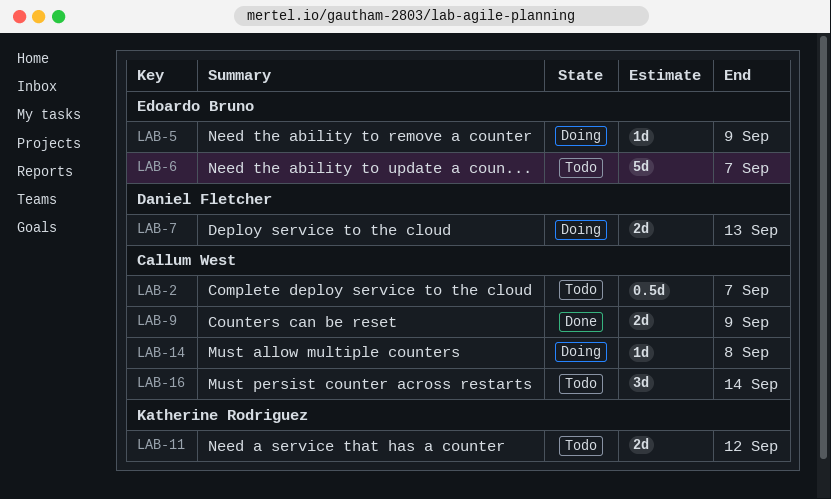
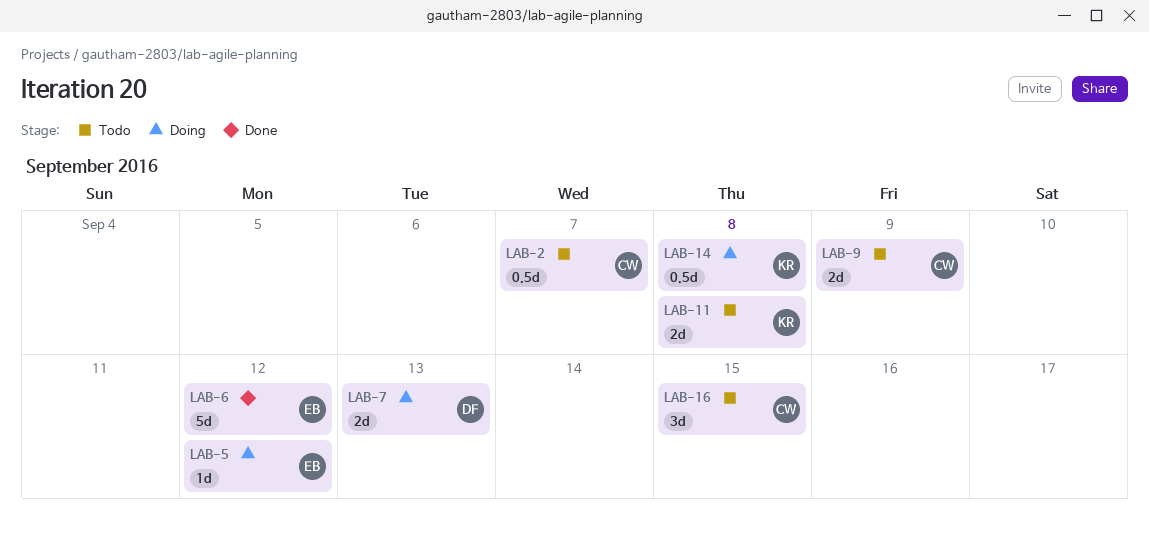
LAB-5, due: Sep 9 -> Sep 12
LAB-6, status: Todo -> Done
LAB-6, due: Sep 7 -> Sep 12
LAB-9, status: Done -> Todo
LAB-11, due: Sep 12 -> Sep 8
LAB-14, owner: Callum West -> Katherine Rodriguez
LAB-14, estimate: 1d -> 0.5d
LAB-16, due: Sep 14 -> Sep 15

